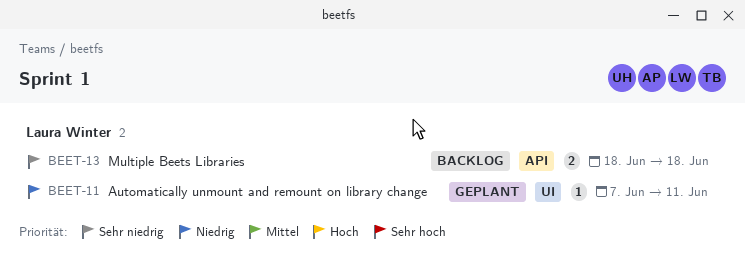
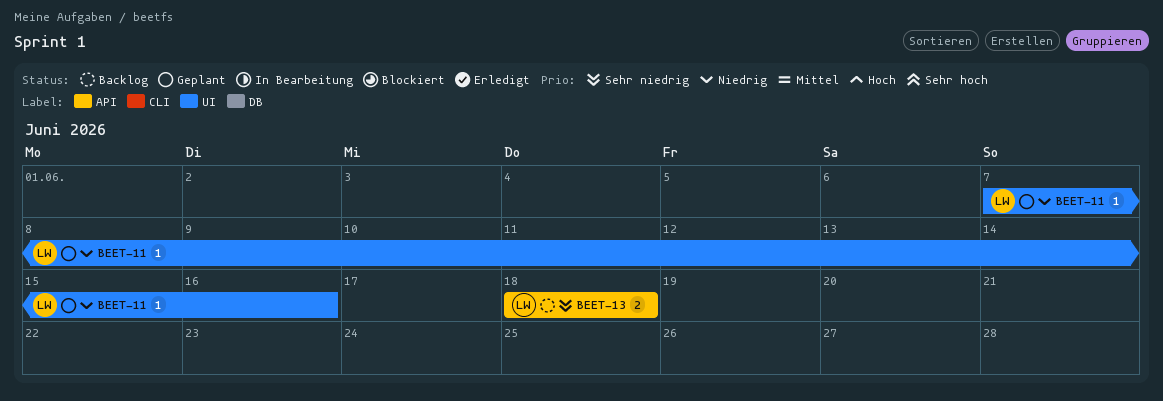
BEET-11, due: Jun 11 -> Jun 16

